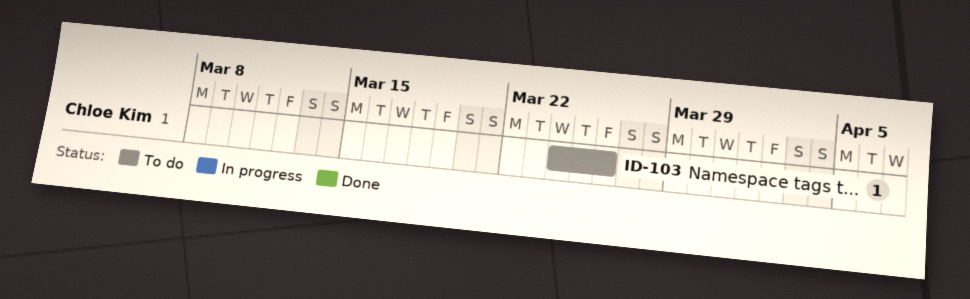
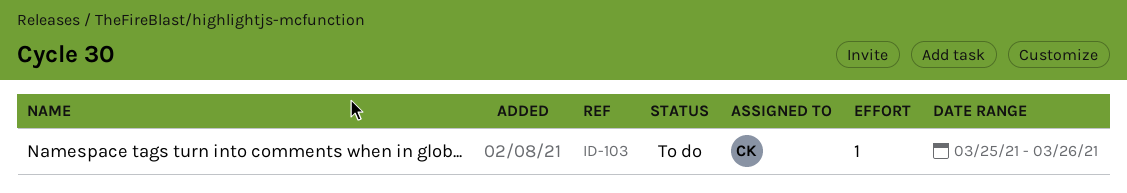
ID-103, start: Mar 24 -> Mar 25

